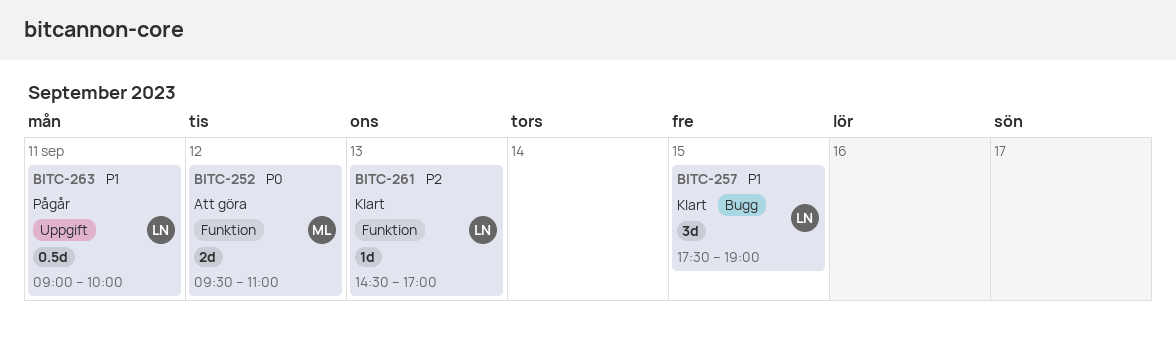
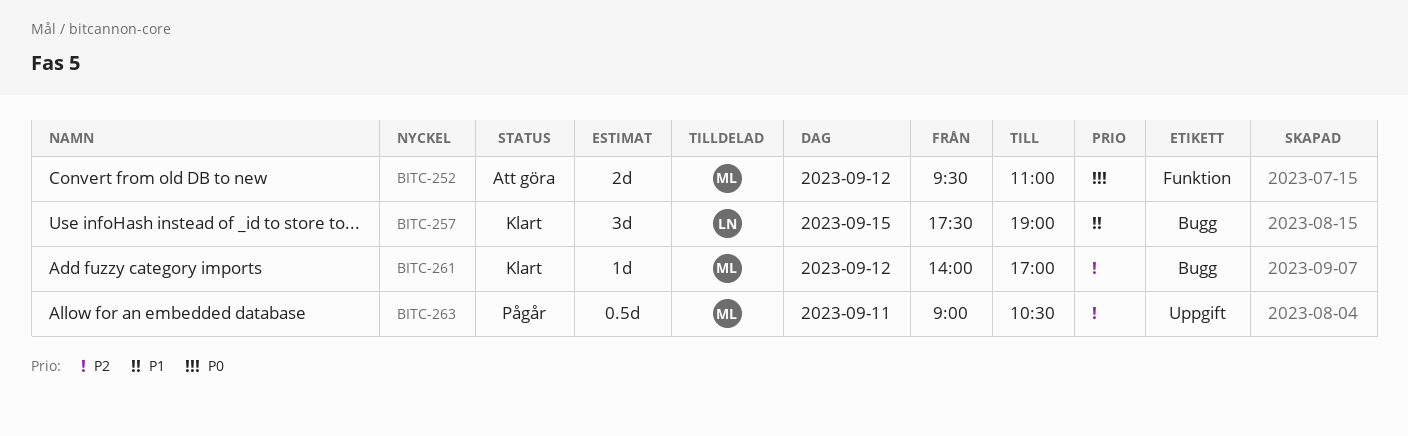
BITC-261, owner: LN -> ML
BITC-261, label: Funktion -> Bugg
BITC-261, day: Sep 13 -> Sep 12
BITC-261, begins: 14:30 -> 14:00
BITC-263, owner: LN -> ML
BITC-263, priority: P1 -> P2
BITC-263, ends: 10:00 -> 10:30

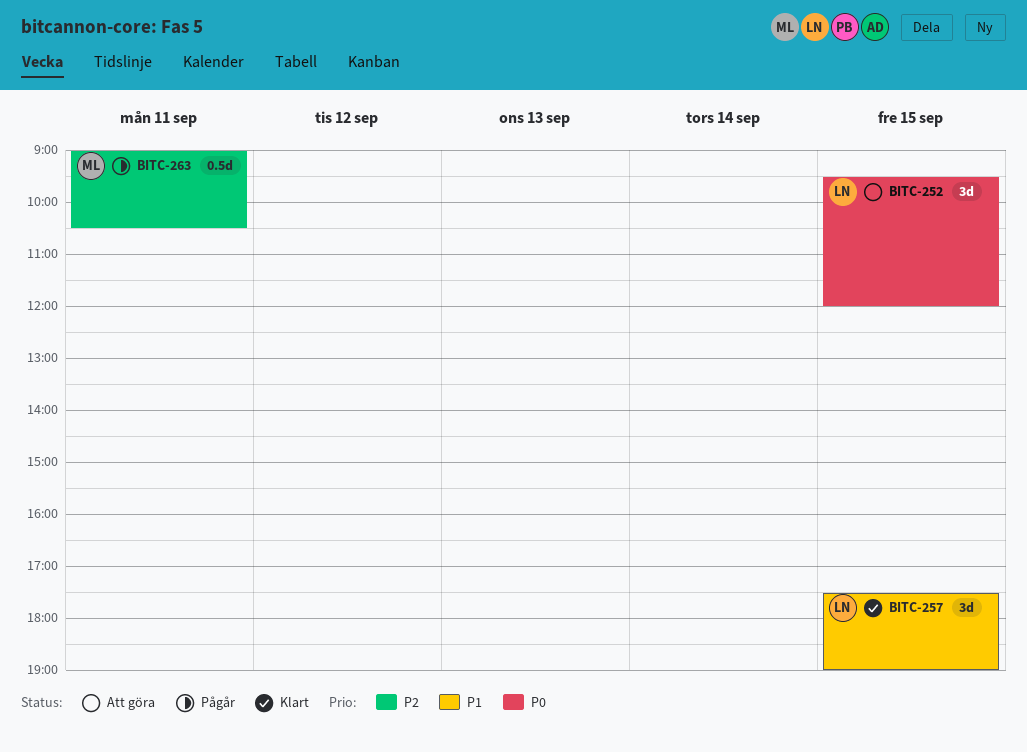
BITC-252, owner: ML -> LN
BITC-252, estimate: 2d -> 3d
BITC-252, day: Sep 12 -> Sep 15
BITC-252, ends: 11:00 -> 12:00
BITC-261: present -> none

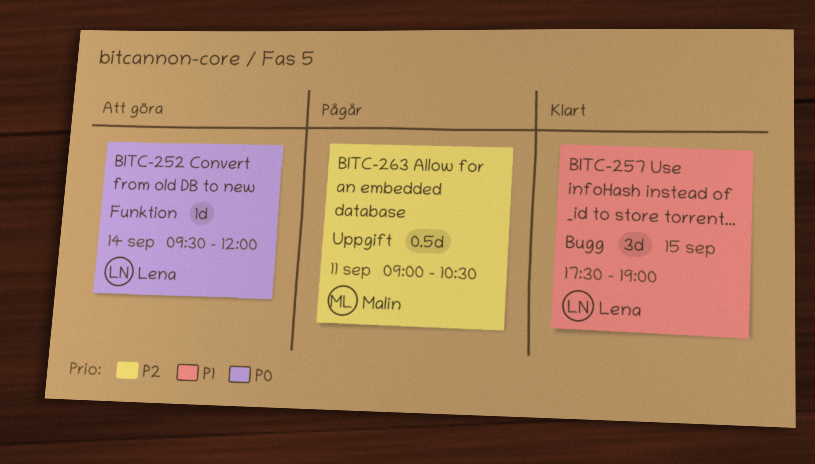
BITC-252, estimate: 3d -> 1d
BITC-252, day: Sep 15 -> Sep 14

